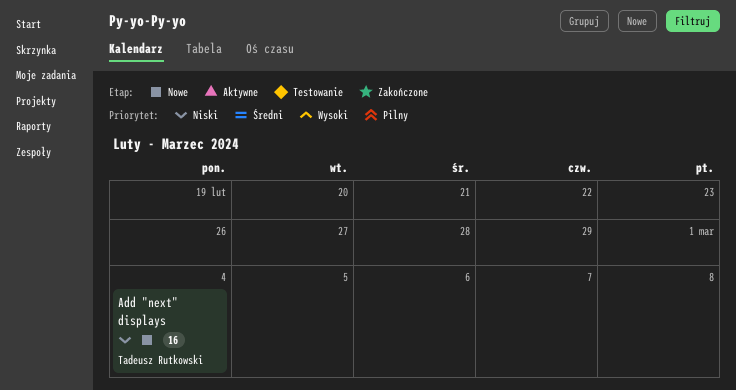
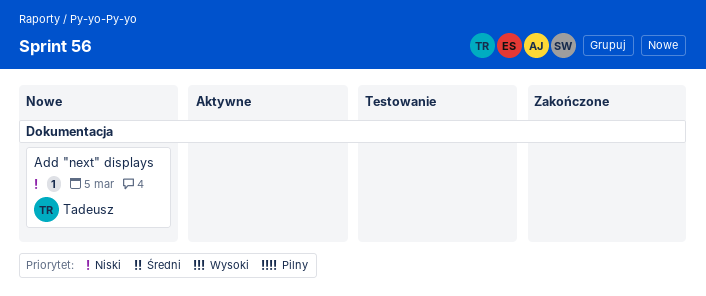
Add "next" displays, estimate: 16 -> 1
Add "next" displays, due: Mar 4 -> Mar 5

